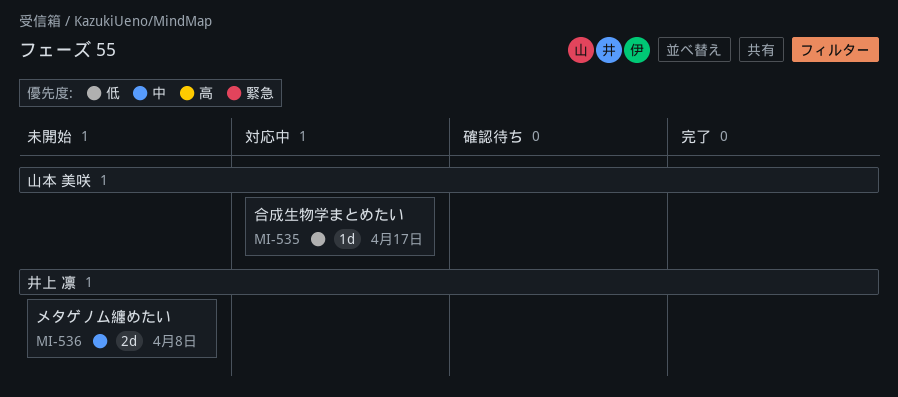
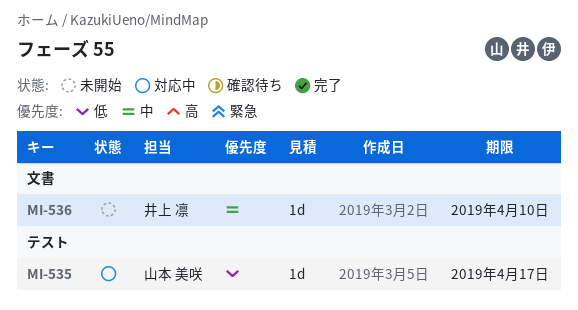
MI-536, estimate: 2d -> 1d
MI-536, due: Apr 8 -> Apr 10

